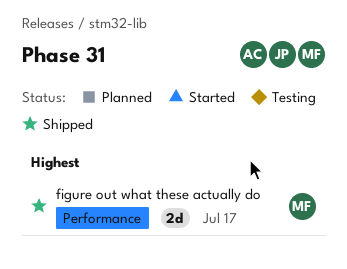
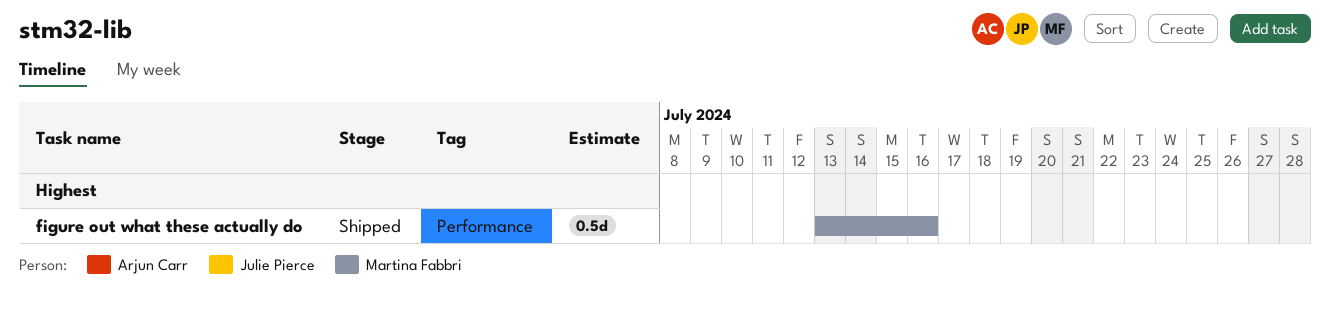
figure out what these actually do, estimate: 2d -> 0.5d
figure out what these actually do, due: Jul 17 -> Jul 16

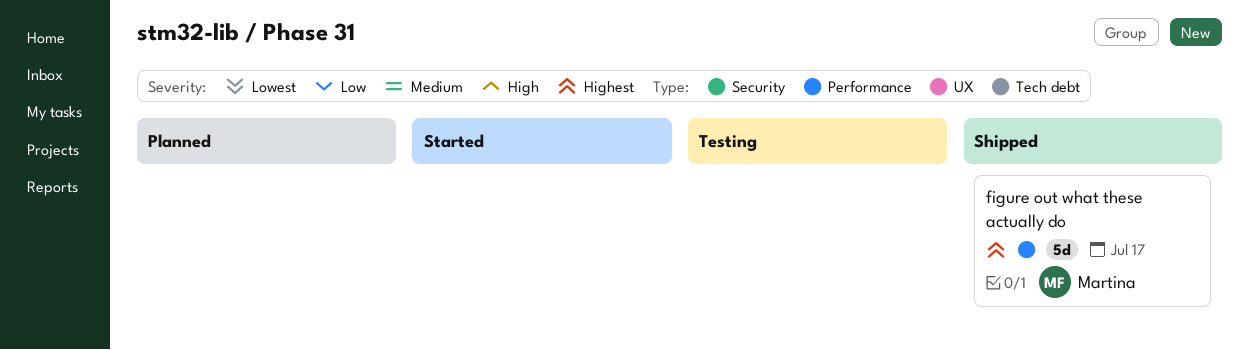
figure out what these actually do, estimate: 0.5d -> 5d
figure out what these actually do, due: Jul 16 -> Jul 17

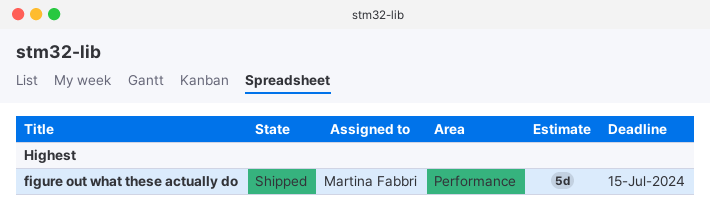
figure out what these actually do, due: Jul 17 -> Jul 15

